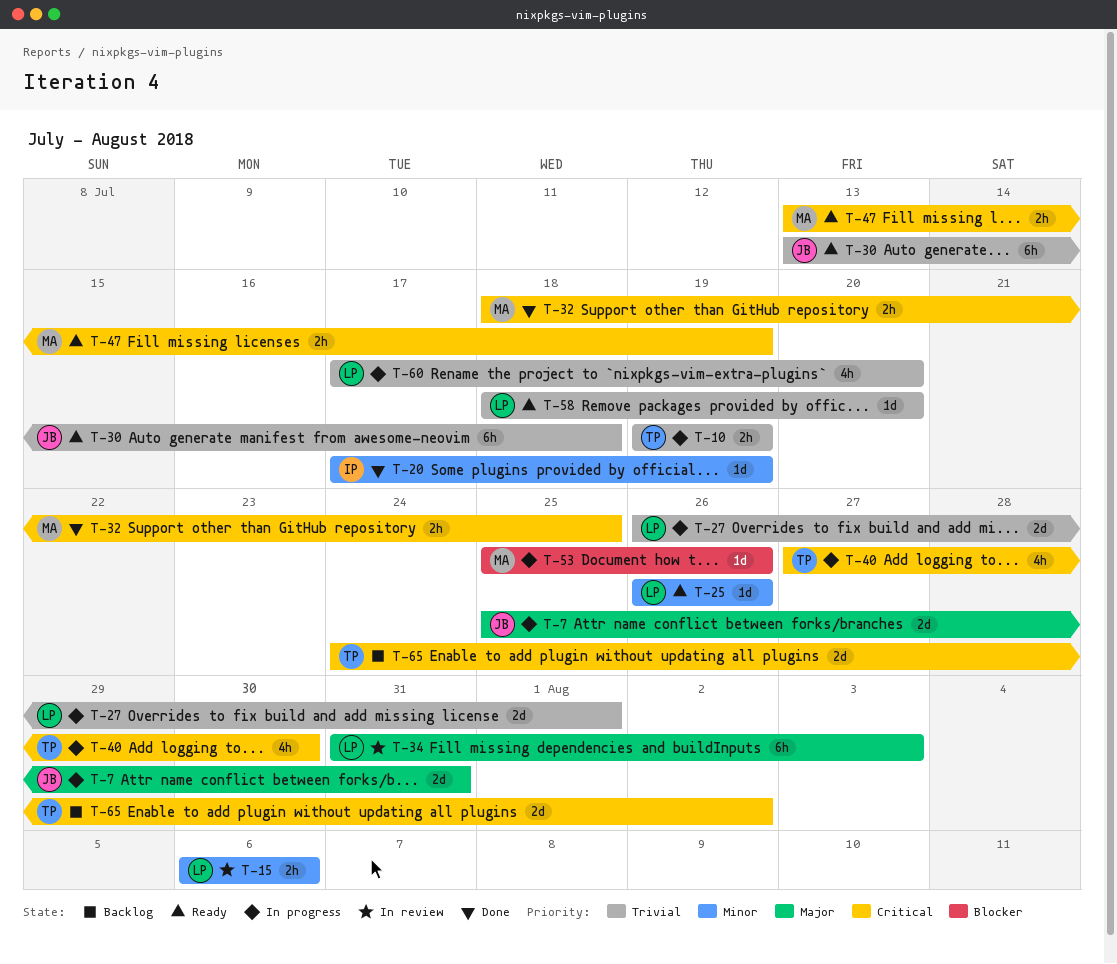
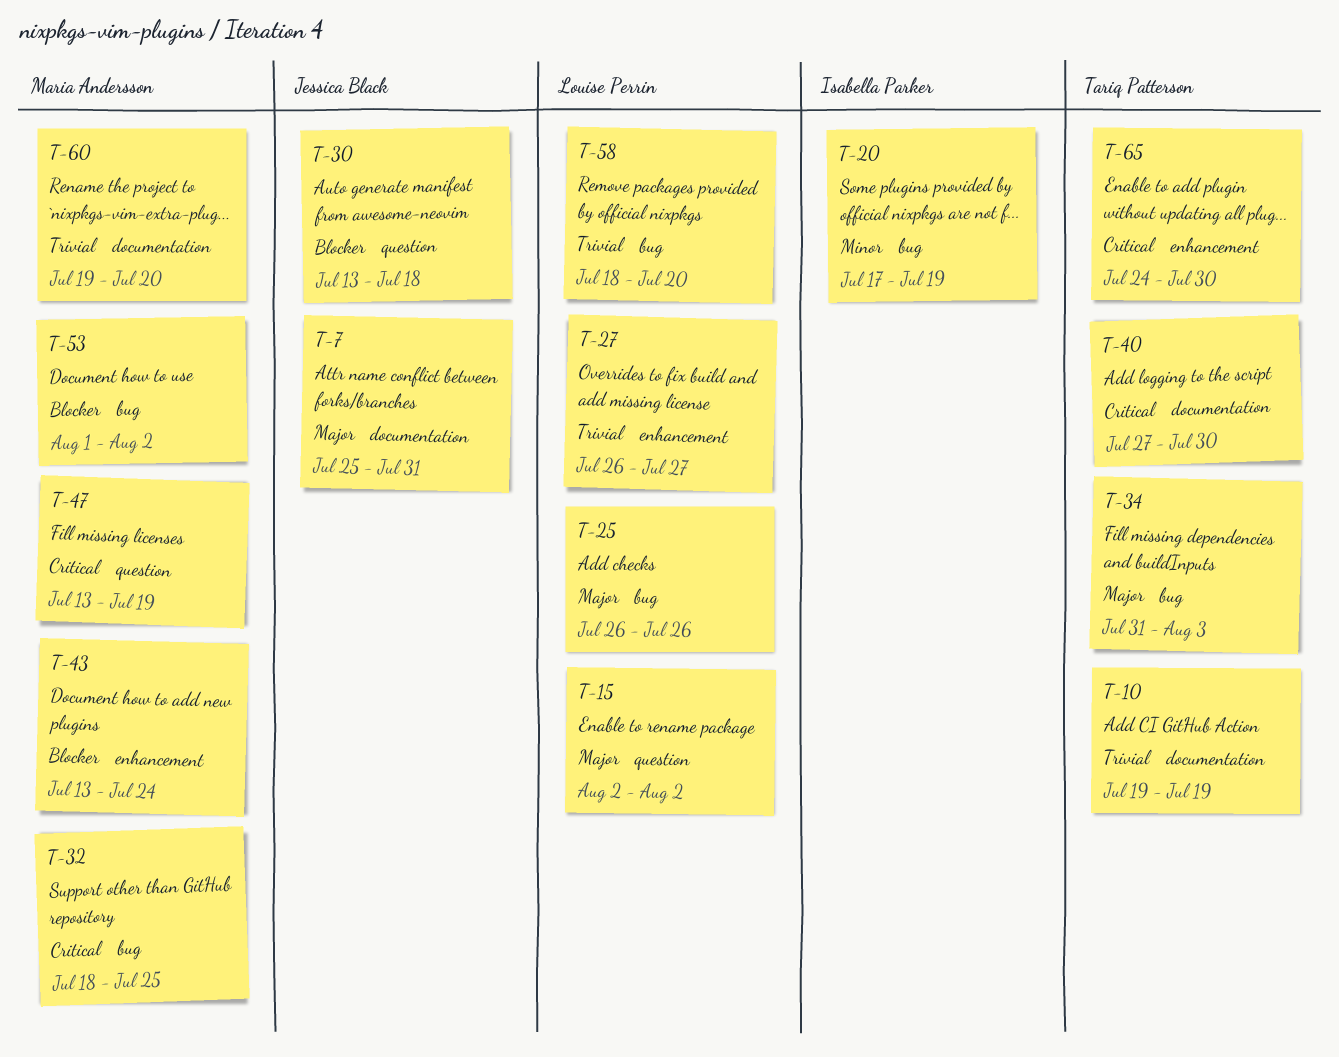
T-15, priority: Minor -> Major
T-15, start: Aug 6 -> Aug 2
T-15, due: Aug 6 -> Aug 2
T-25, priority: Minor -> Major
T-27, due: Aug 1 -> Jul 27
T-30, priority: Trivial -> Blocker
T-34, owner: Louise Perrin -> Tariq Patterson
T-43: none -> present
T-53, start: Jul 25 -> Aug 1
T-53, due: Jul 26 -> Aug 2
T-60, owner: Louise Perrin -> Maria Andersson
T-60, start: Jul 17 -> Jul 19
T-65, due: Aug 2 -> Jul 30

